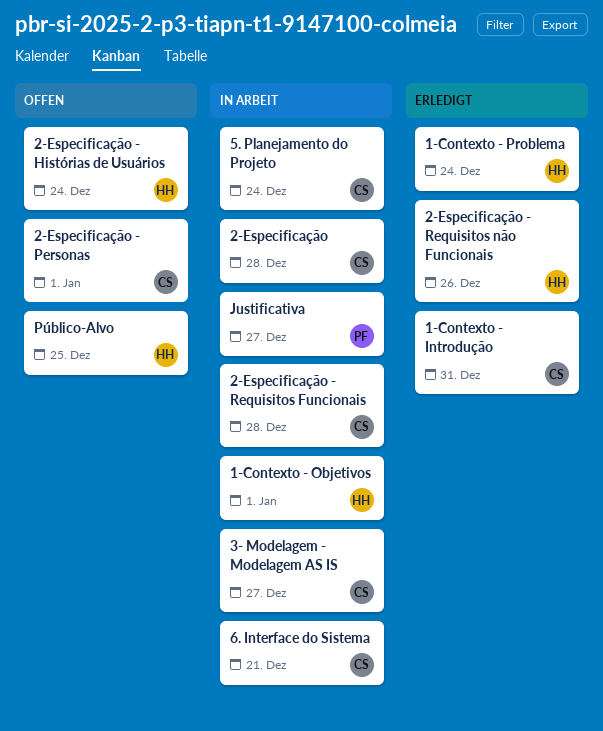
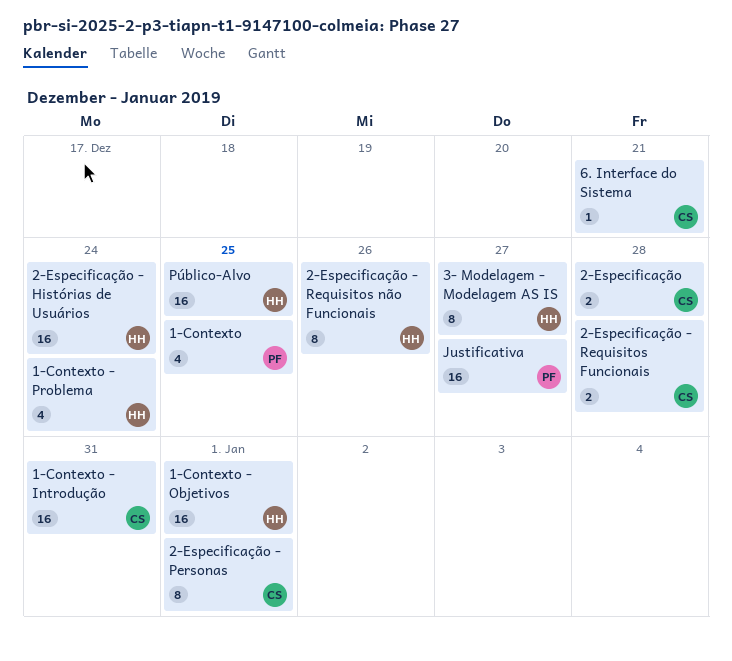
1-Contexto: none -> present
3- Modelagem - Modelagem AS IS, owner: CS -> HH
5. Planejamento do Projeto: present -> none

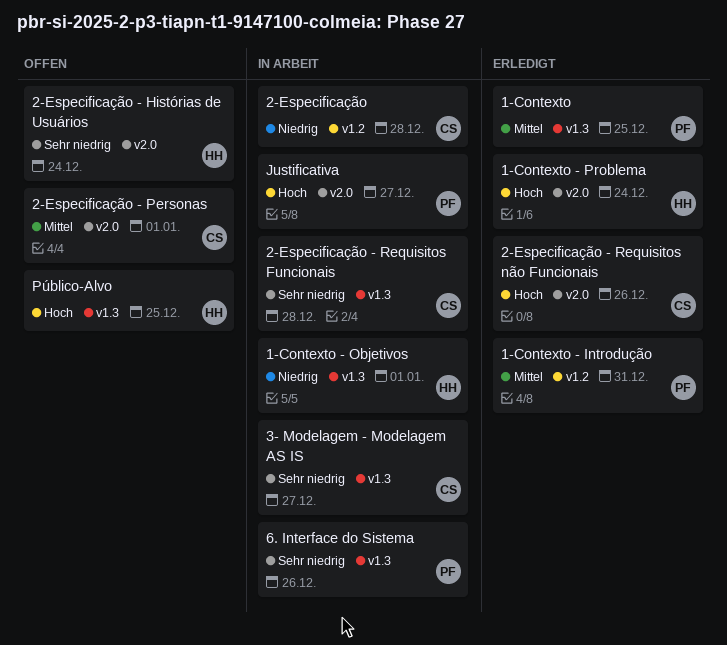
1-Contexto - Introdução, owner: CS -> PF
2-Especificação - Requisitos não Funcionais, owner: HH -> CS
3- Modelagem - Modelagem AS IS, owner: HH -> CS
6. Interface do Sistema, owner: CS -> PF
6. Interface do Sistema, due: Dec 21 -> Dec 26

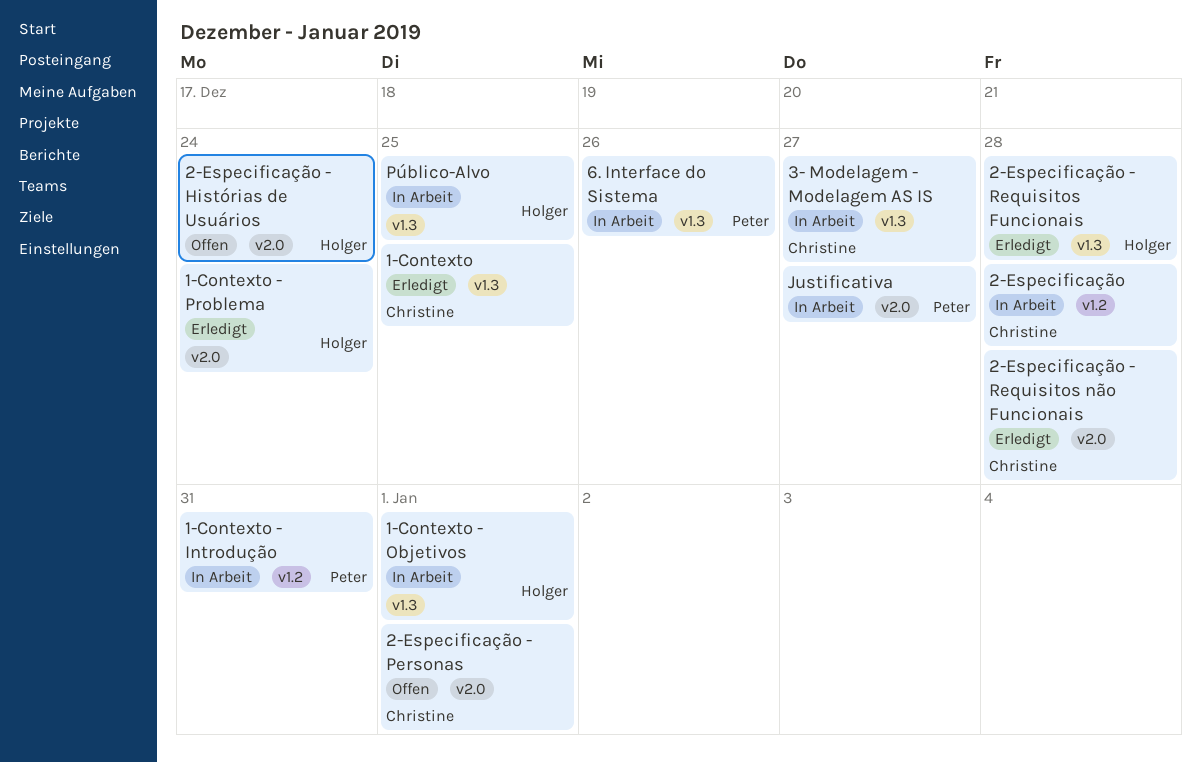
1-Contexto, owner: Peter -> Christine
1-Contexto - Introdução, status: Erledigt -> In Arbeit
2-Especificação - Requisitos Funcionais, status: In Arbeit -> Erledigt
2-Especificação - Requisitos Funcionais, owner: Christine -> Holger
2-Especificação - Requisitos não Funcionais, due: Dec 26 -> Dec 28
Público-Alvo, status: Offen -> In Arbeit

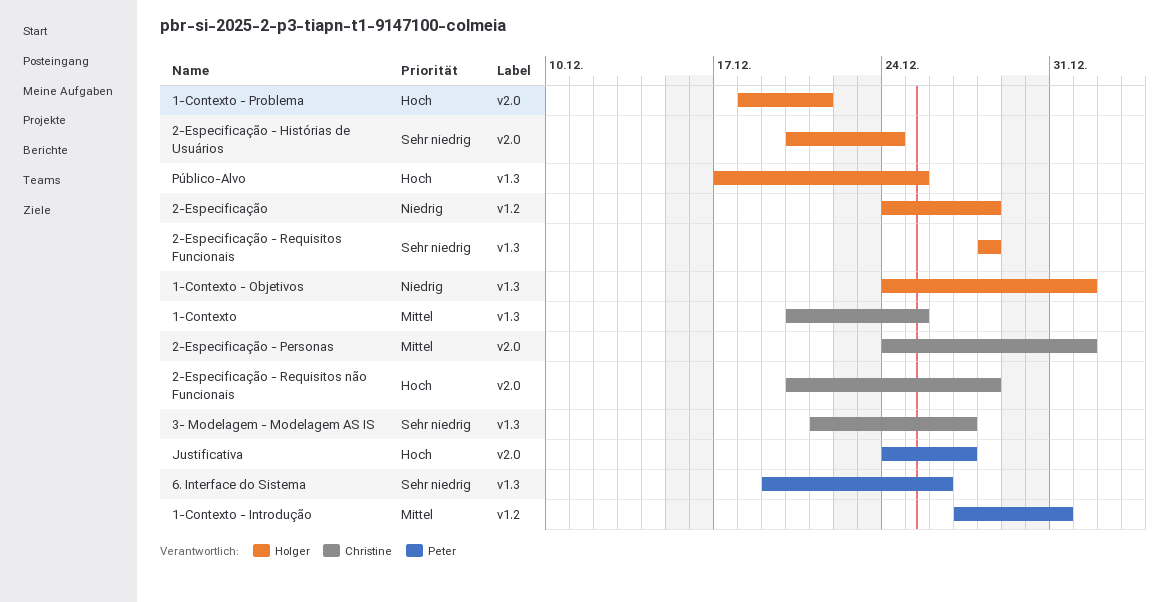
1-Contexto - Problema, due: Dec 24 -> Dec 21
2-Especificação, owner: Christine -> Holger

